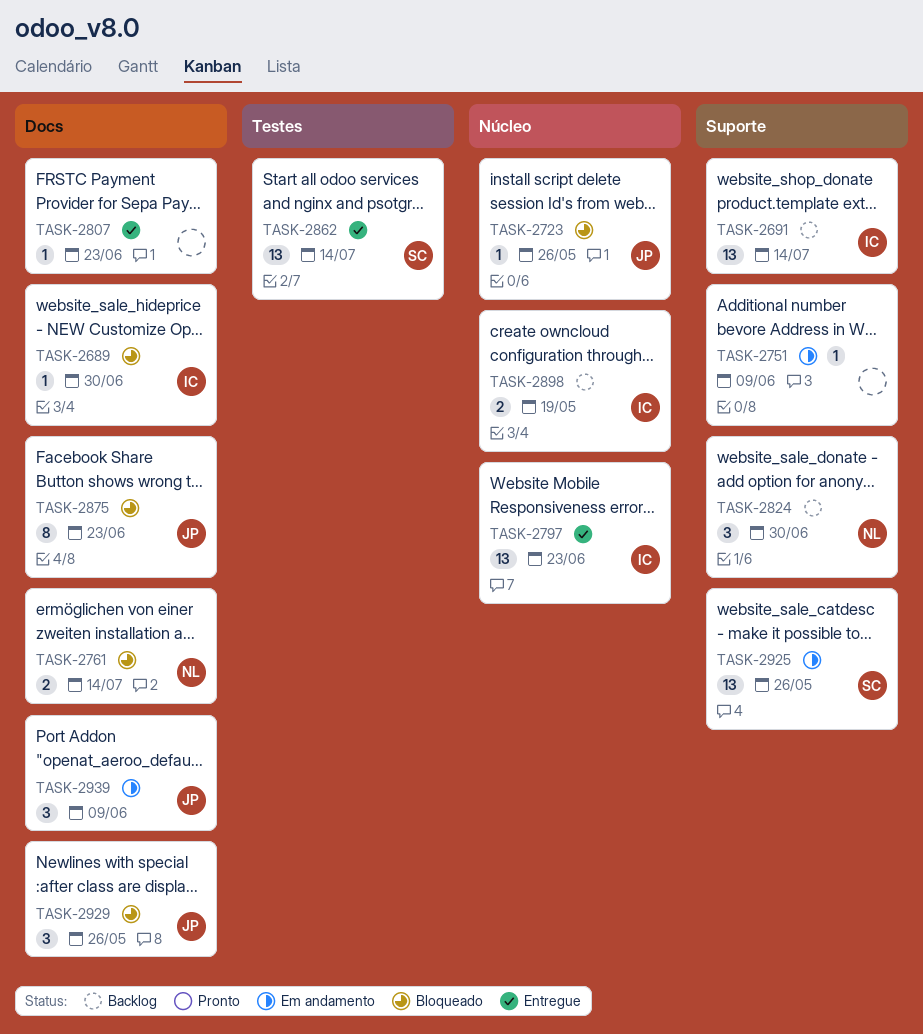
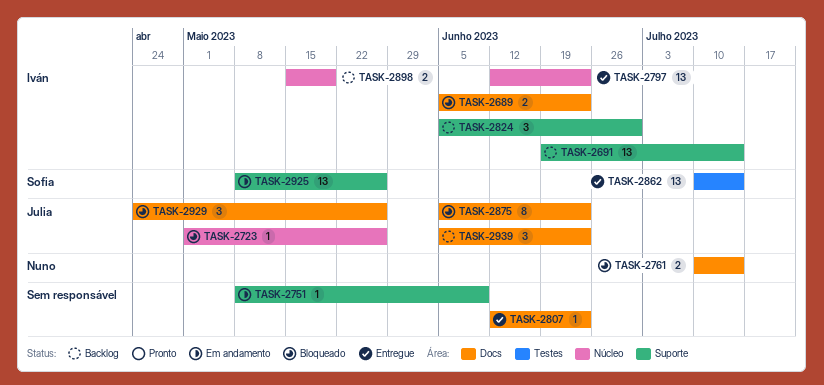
TASK-2689, estimate: 1 -> 2
TASK-2689, due: Jun 30 -> Jun 23
TASK-2824, owner: Nuno -> Iván
TASK-2939, status: Em andamento -> Backlog
TASK-2939, due: Jun 9 -> Jun 23

